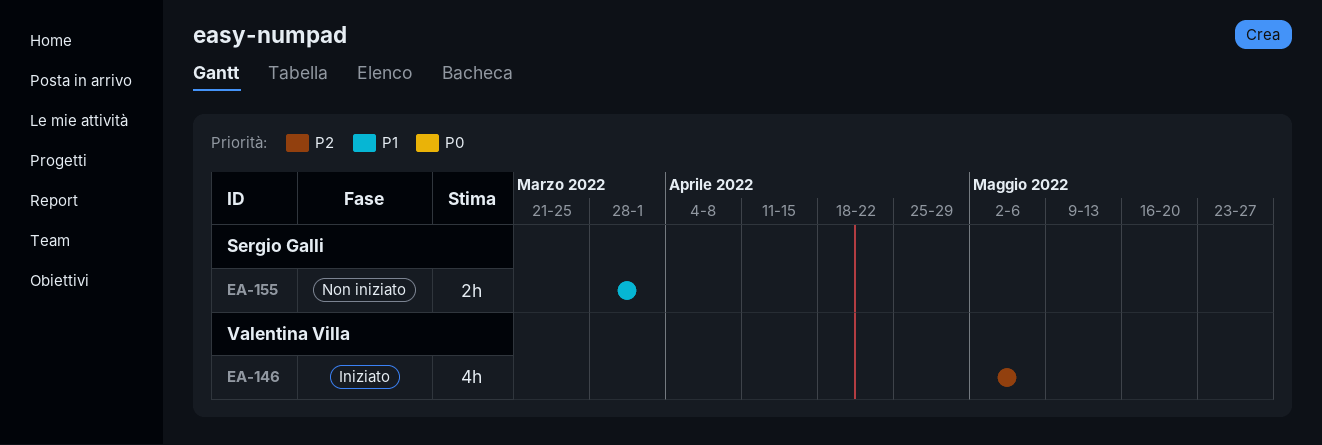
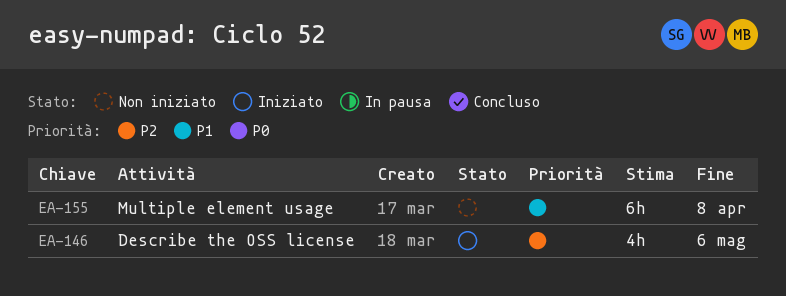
EA-155, estimate: 2h -> 6h
EA-155, due: Apr 1 -> Apr 8

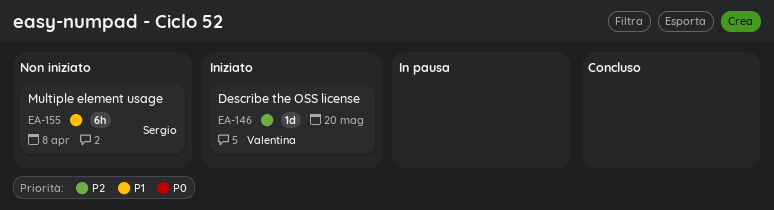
EA-146, estimate: 4h -> 1d
EA-146, due: May 6 -> May 20

